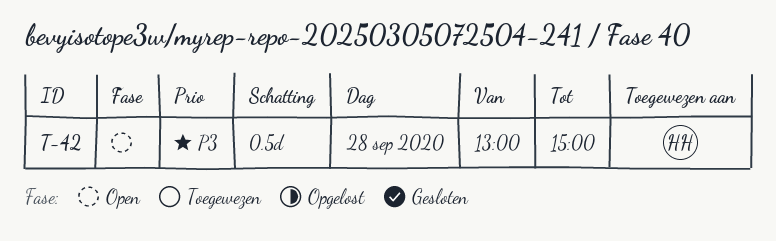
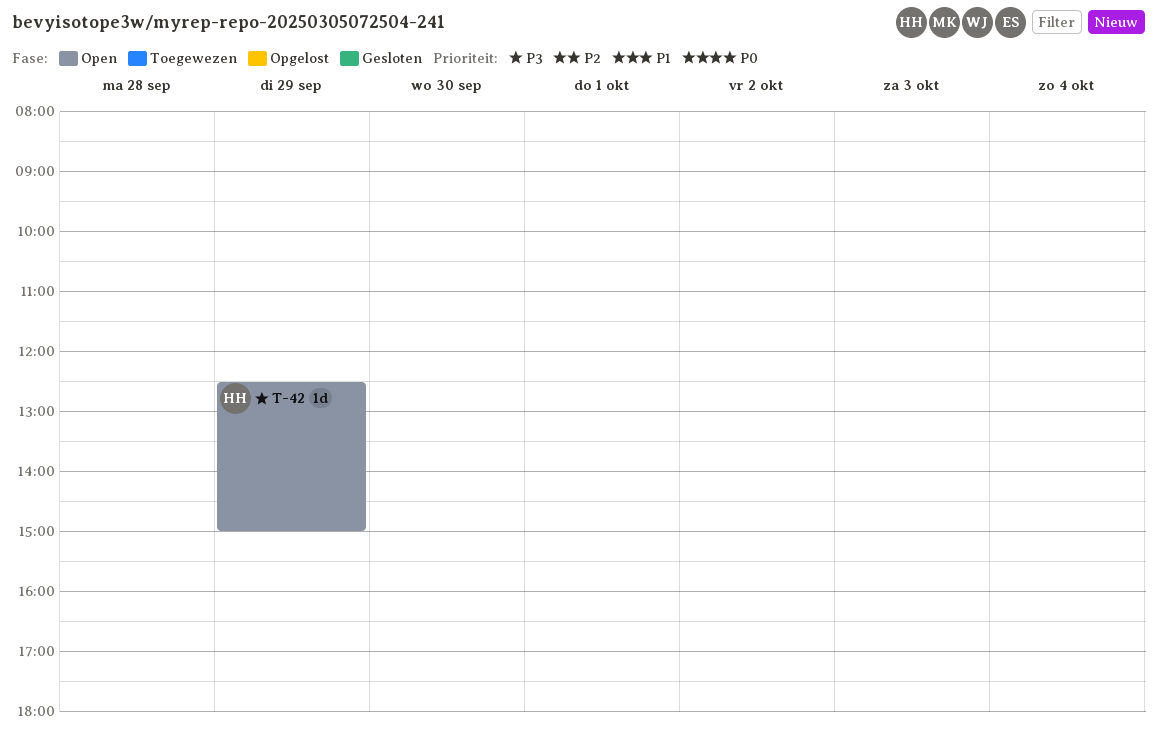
T-42, estimate: 0.5d -> 1d
T-42, day: Sep 28 -> Sep 29
T-42, begins: 13:00 -> 12:30

